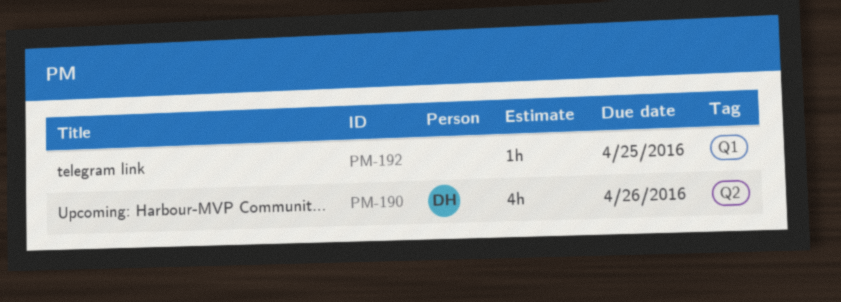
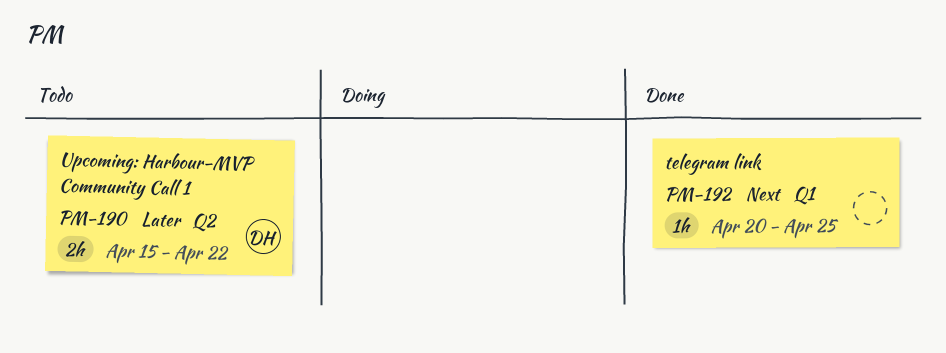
PM-190, estimate: 4h -> 2h
PM-190, due: Apr 26 -> Apr 22

